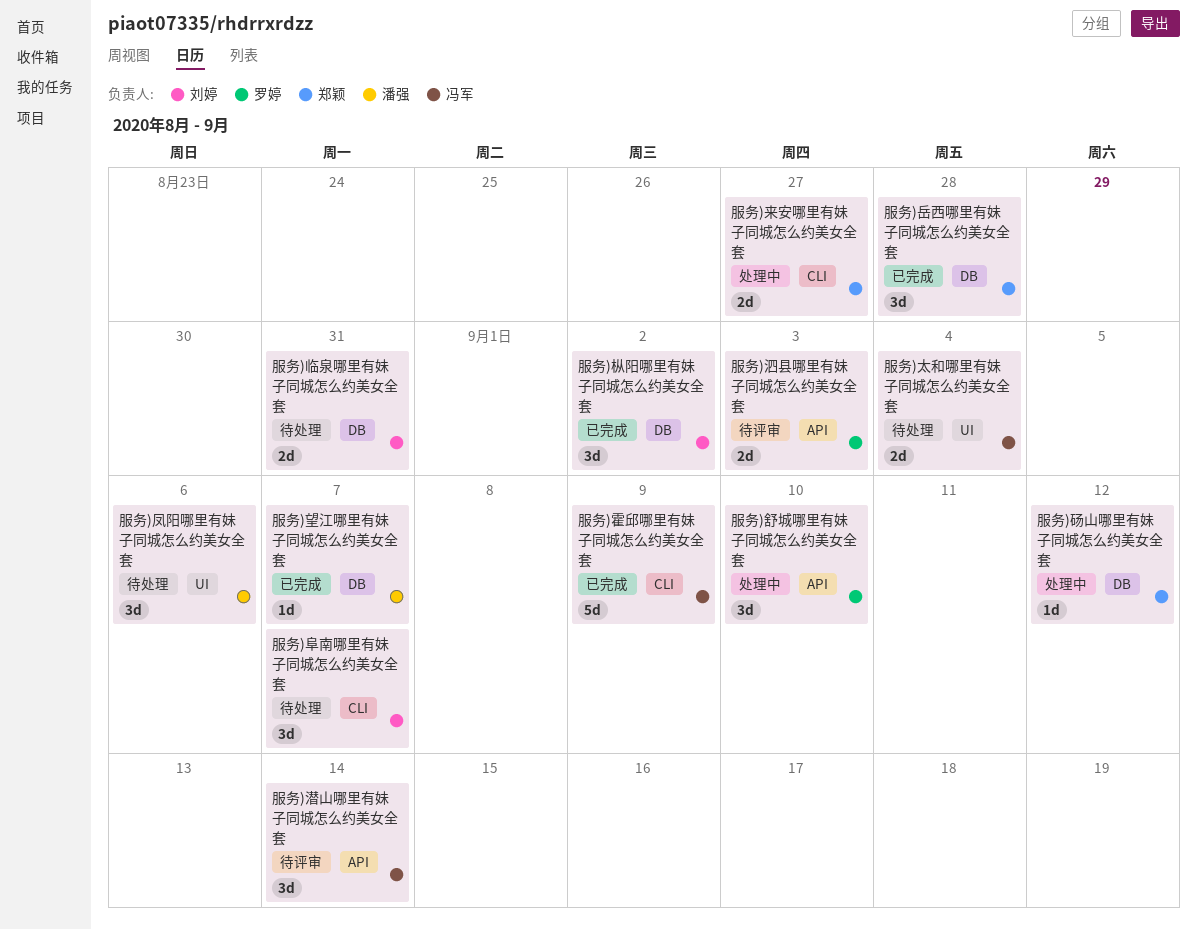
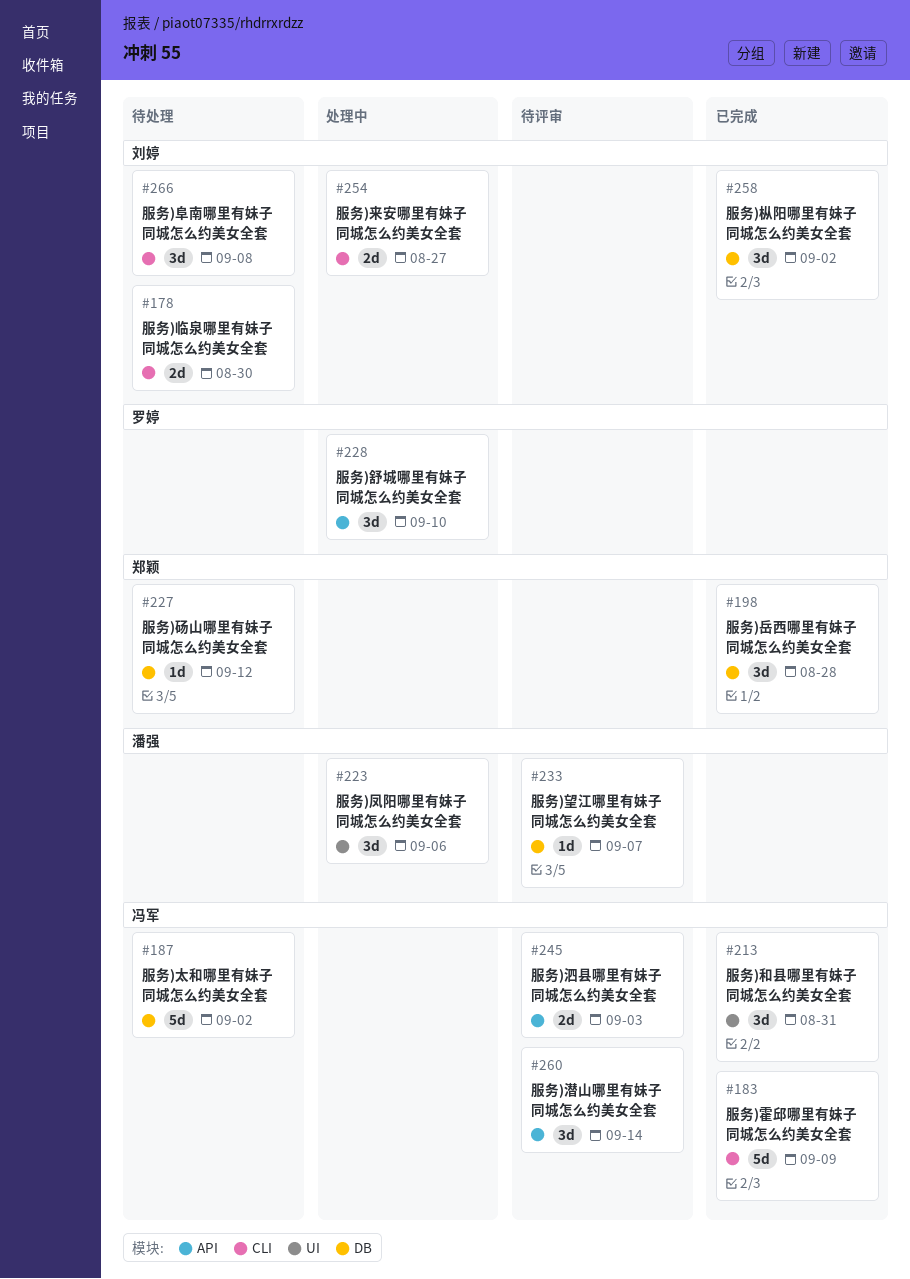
服务)临泉哪里有妹子同城怎么约美女全套, label: DB -> CLI
服务)临泉哪里有妹子同城怎么约美女全套, due: Aug 31 -> Aug 30
服务)凤阳哪里有妹子同城怎么约美女全套, status: 待处理 -> 处理中
服务)和县哪里有妹子同城怎么约美女全套: none -> present
服务)太和哪里有妹子同城怎么约美女全套, label: UI -> DB
服务)太和哪里有妹子同城怎么约美女全套, estimate: 2d -> 5d
服务)太和哪里有妹子同城怎么约美女全套, due: Sep 4 -> Sep 2
服务)望江哪里有妹子同城怎么约美女全套, status: 已完成 -> 待评审
服务)来安哪里有妹子同城怎么约美女全套, owner: 郑颖 -> 刘婷
服务)泗县哪里有妹子同城怎么约美女全套, owner: 罗婷 -> 冯军
服务)砀山哪里有妹子同城怎么约美女全套, status: 处理中 -> 待处理
服务)阜南哪里有妹子同城怎么约美女全套, due: Sep 7 -> Sep 8

